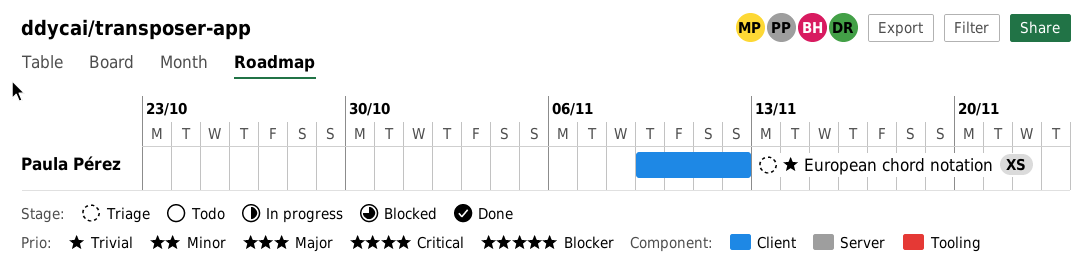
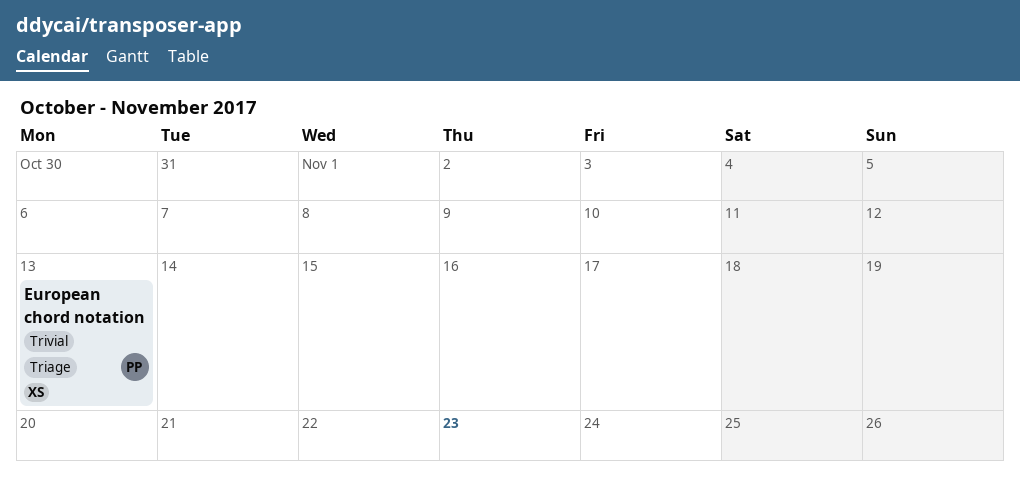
European chord notation, due: Nov 12 -> Nov 13

